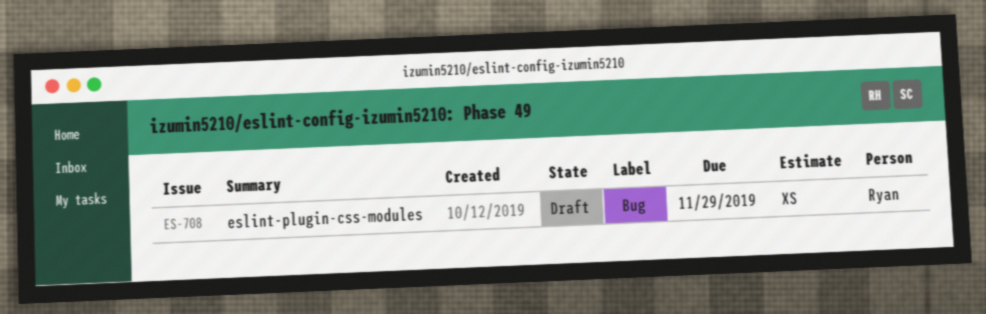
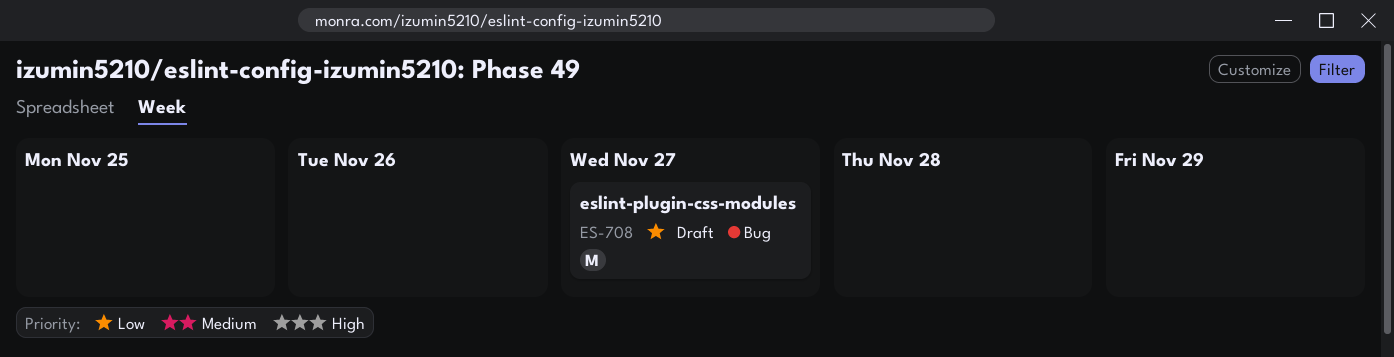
ES-708, estimate: XS -> M
ES-708, due: Nov 29 -> Nov 27

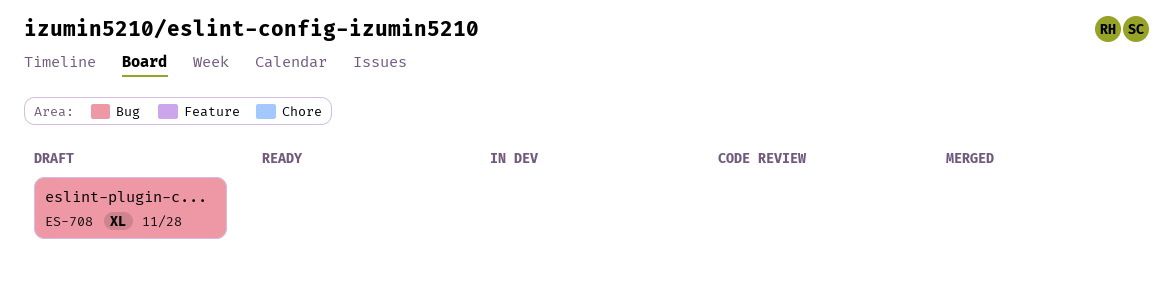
ES-708, estimate: M -> XL
ES-708, due: Nov 27 -> Nov 28

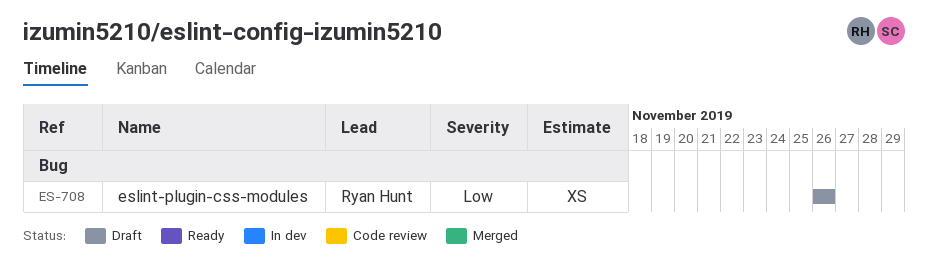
ES-708, estimate: XL -> XS
ES-708, due: Nov 28 -> Nov 26

